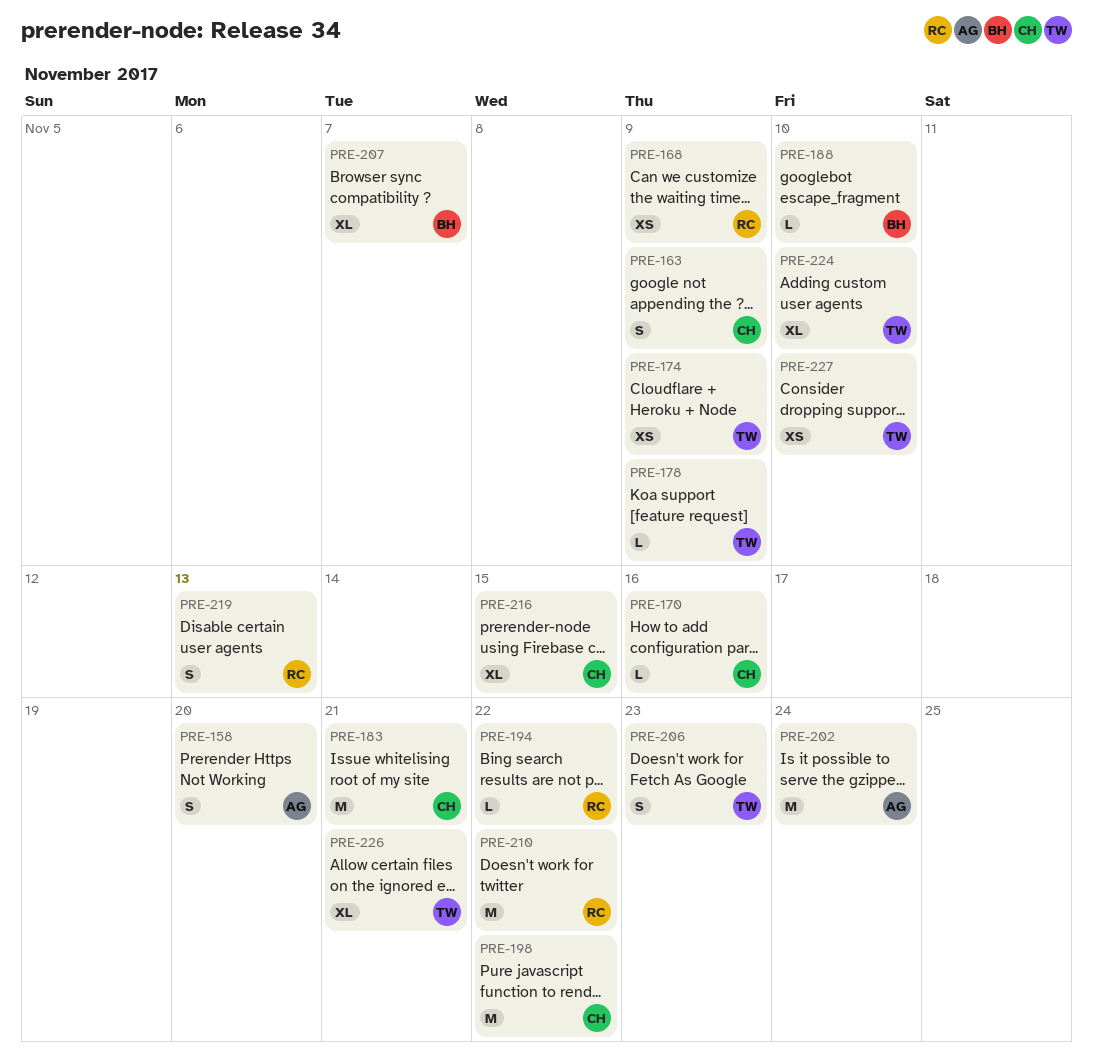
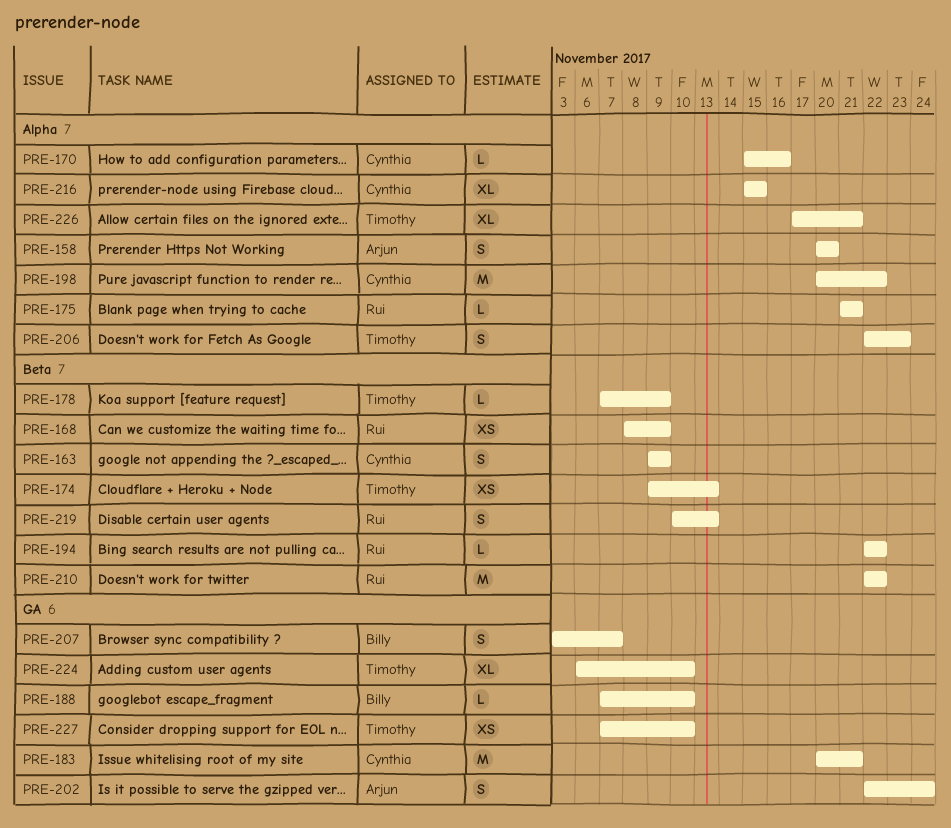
PRE-174, due: Nov 9 -> Nov 13
PRE-175: none -> present
PRE-202, estimate: M -> S
PRE-207, estimate: XL -> S

